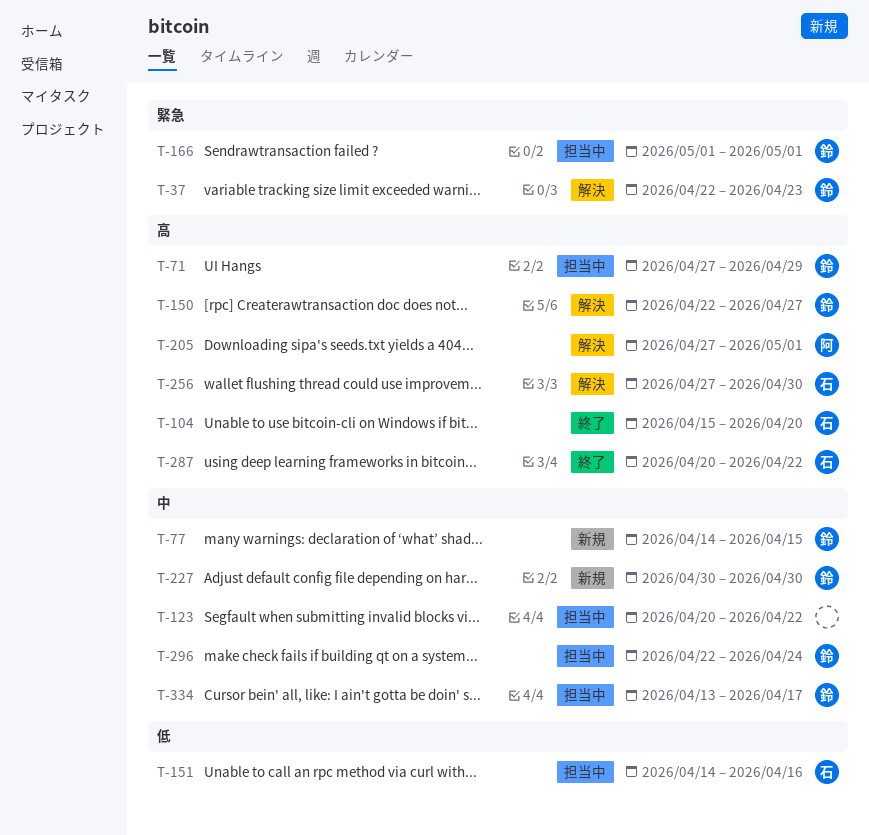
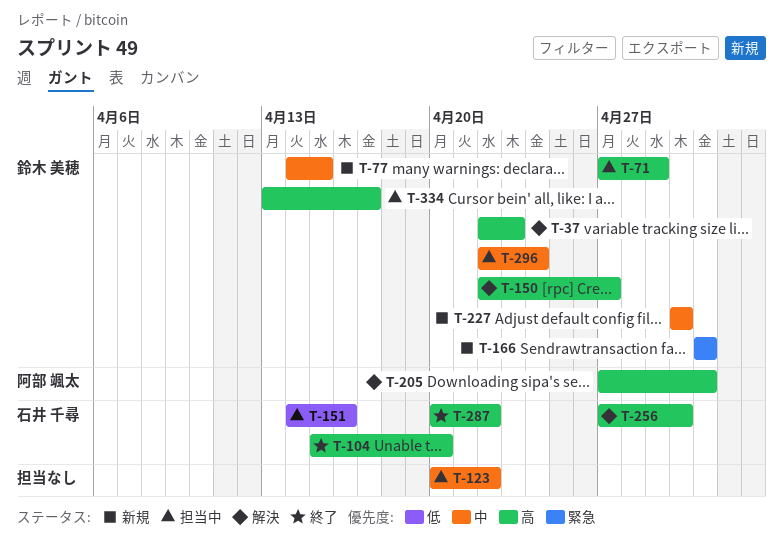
T-37, priority: 緊急 -> 高
T-166, status: 担当中 -> 新規
T-334, priority: 中 -> 高

